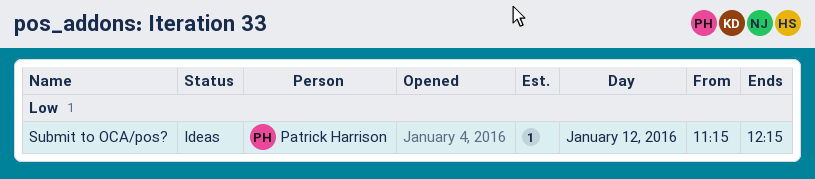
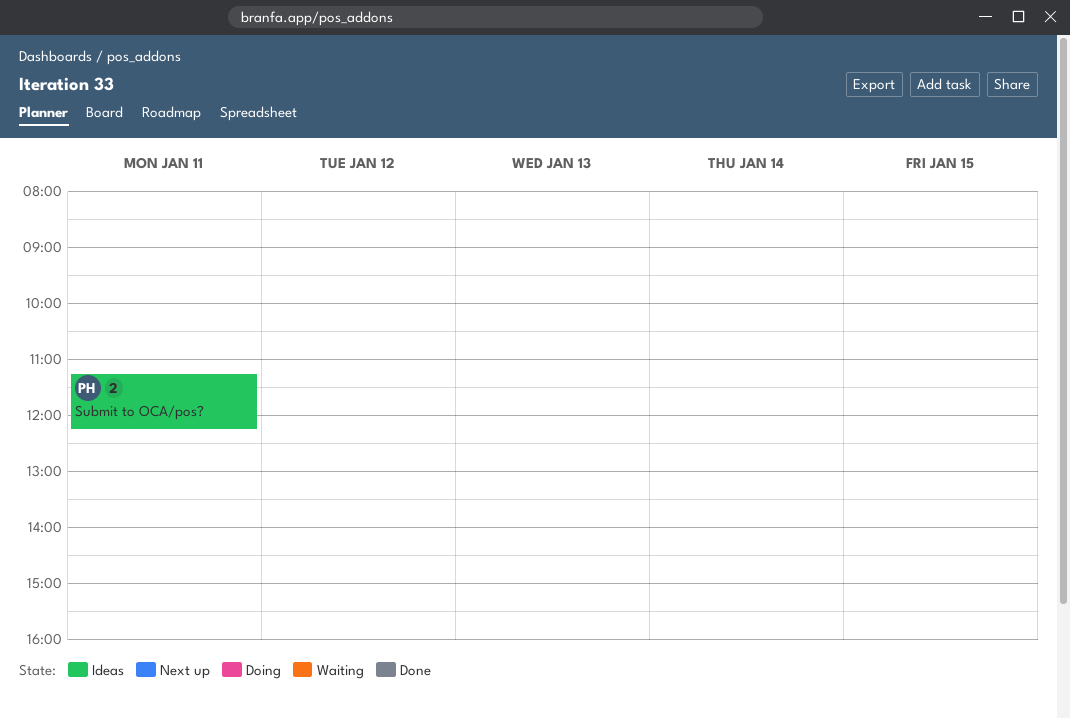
Submit to OCA/pos?, estimate: 1 -> 2
Submit to OCA/pos?, day: Jan 12 -> Jan 11

